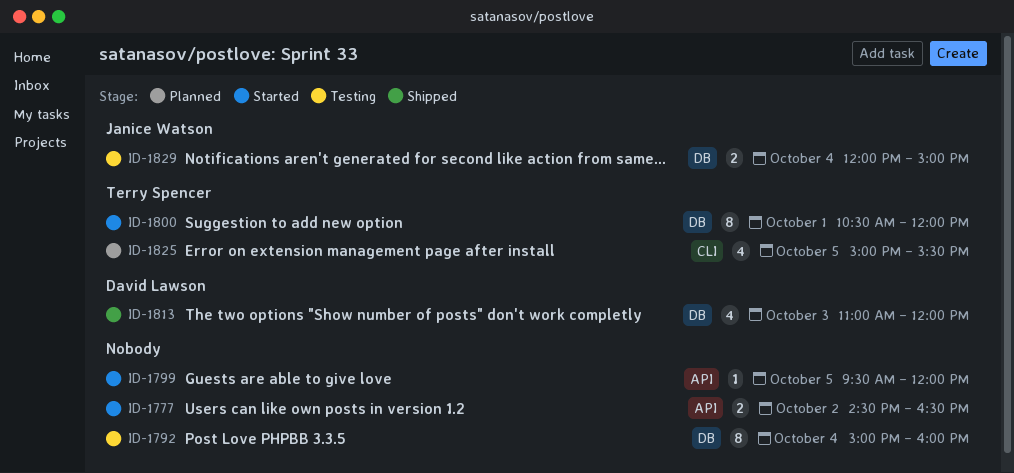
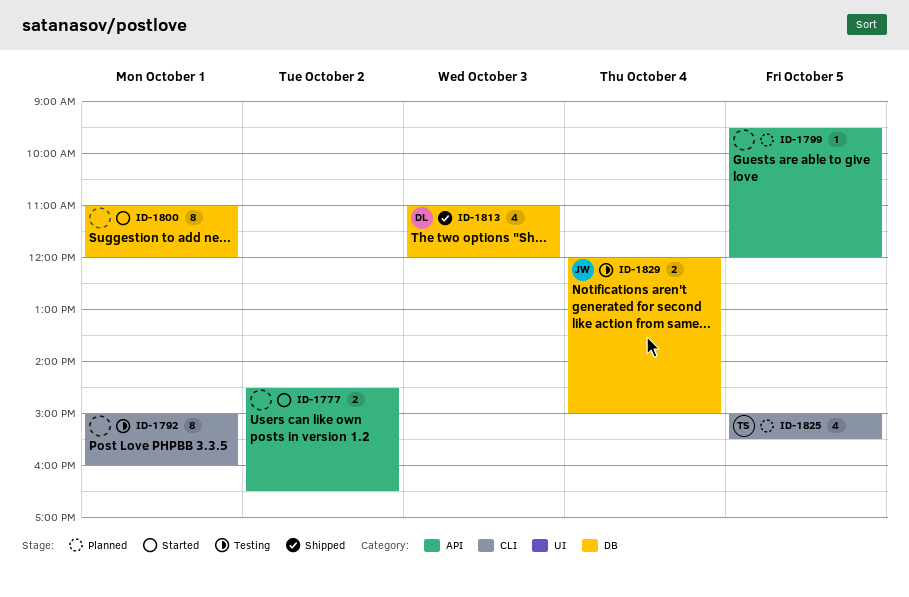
ID-1792, label: DB -> CLI
ID-1792, day: Oct 4 -> Oct 1
ID-1799, status: Started -> Planned
ID-1800, owner: Terry Spencer -> none
ID-1800, begins: 10:30 -> 11:00

